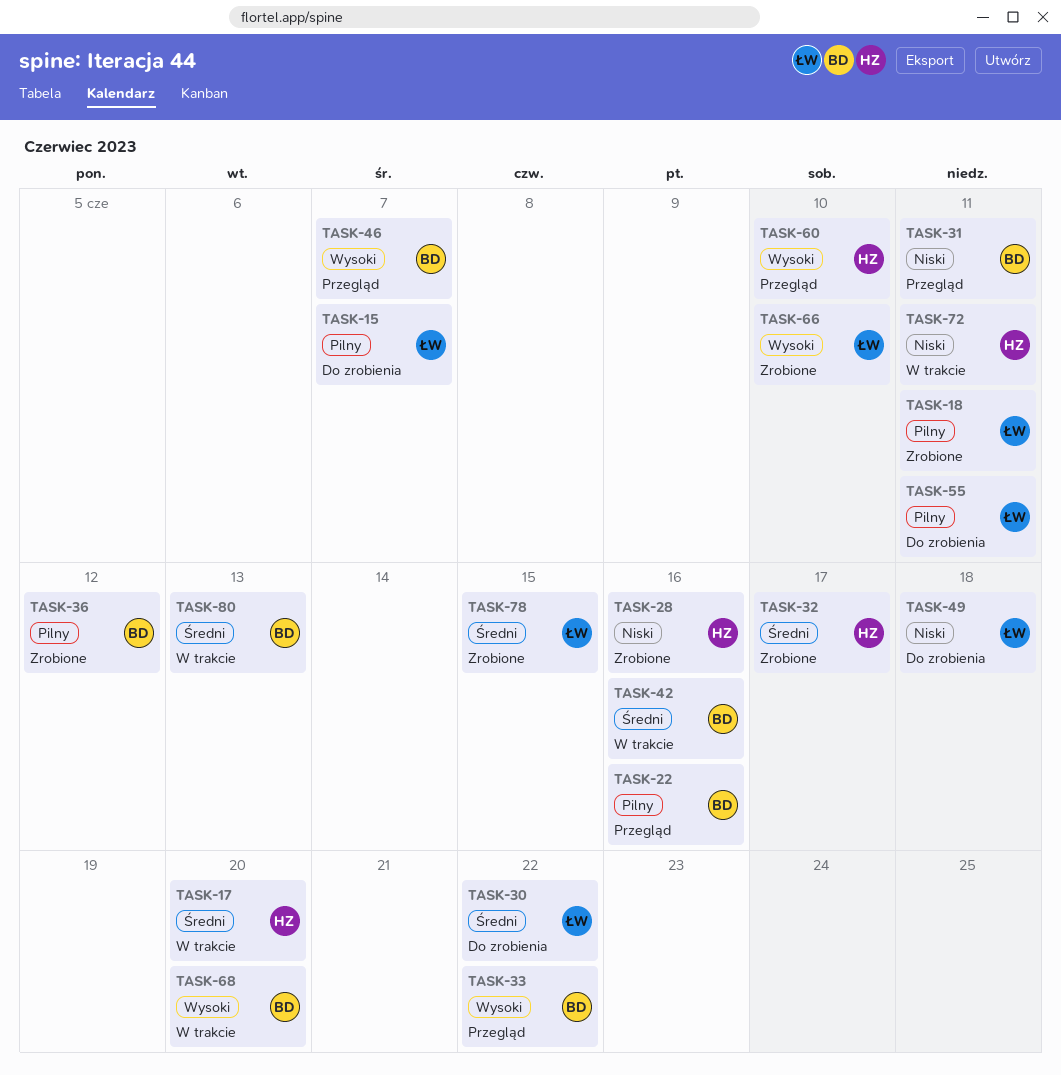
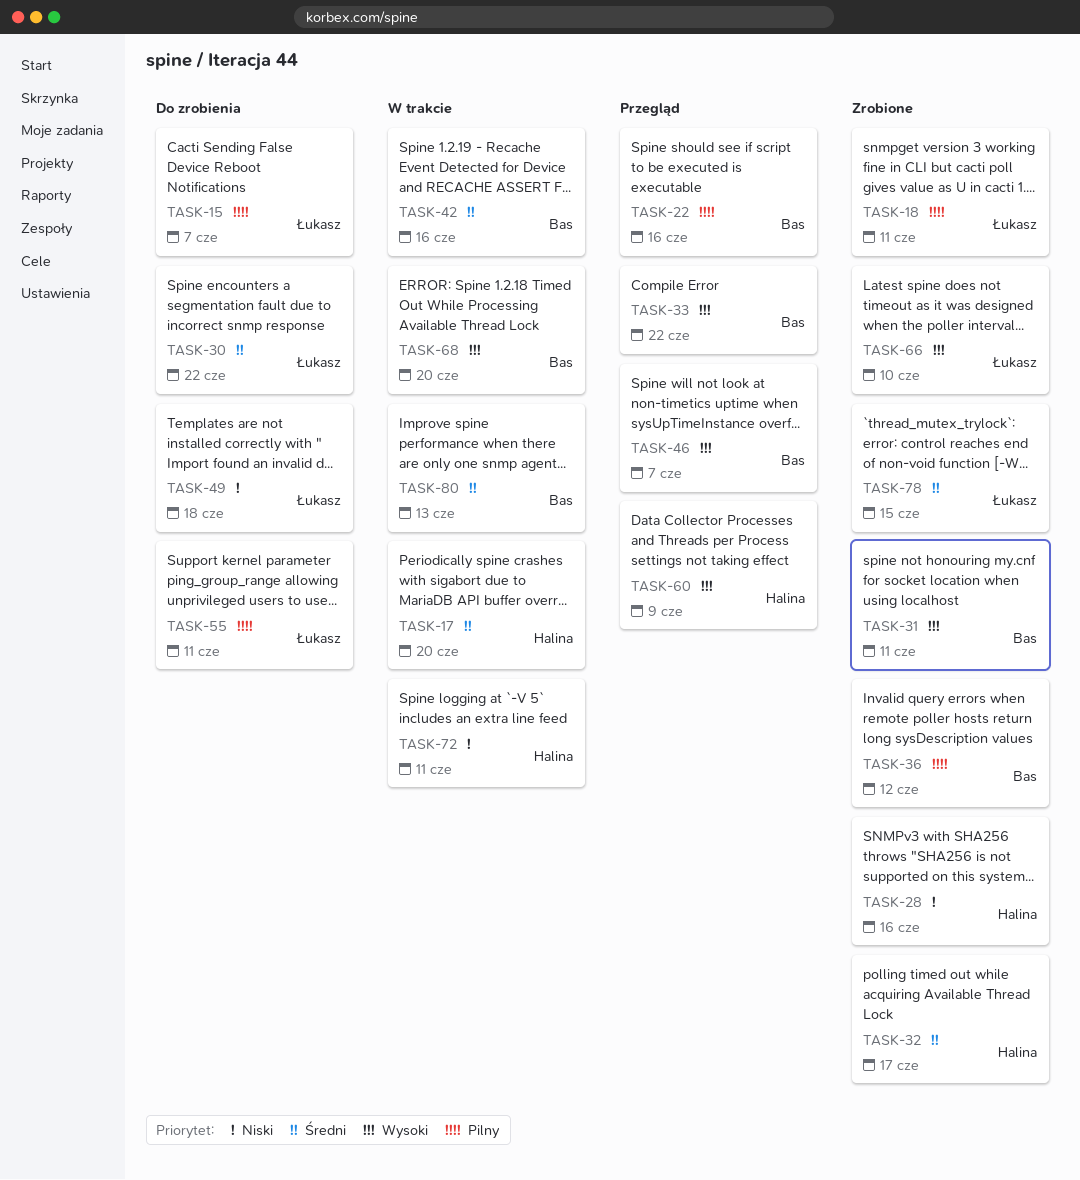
TASK-31, status: Przegląd -> Zrobione
TASK-31, priority: Niski -> Wysoki
TASK-60, due: Jun 10 -> Jun 9

